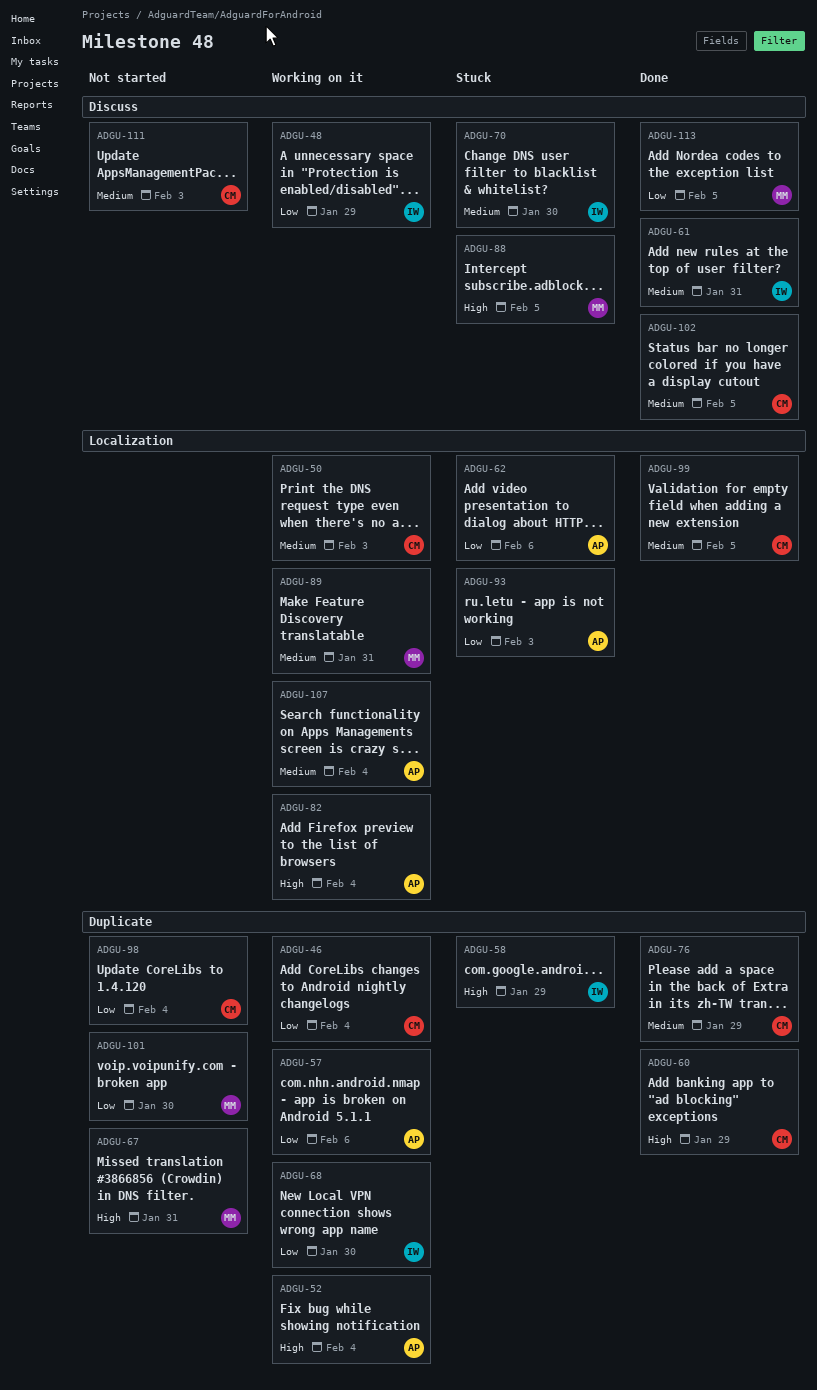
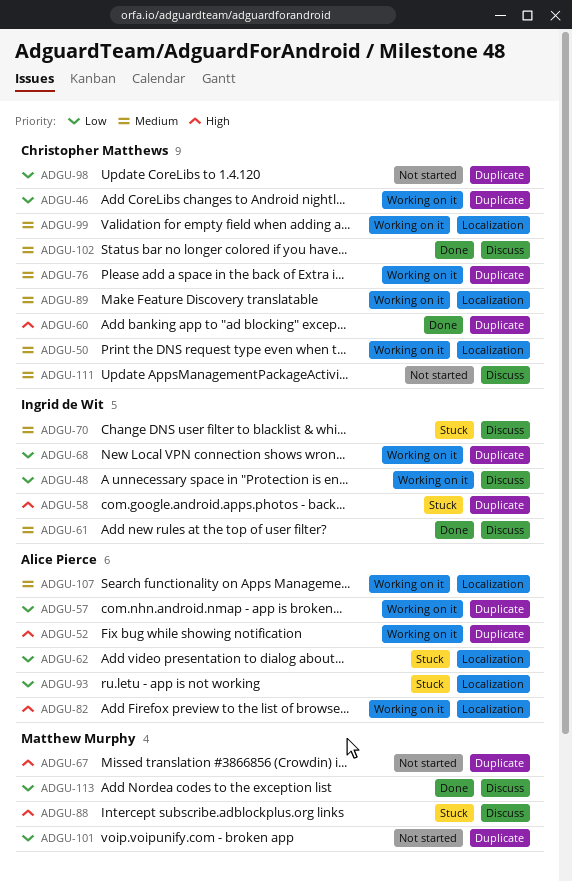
ADGU-76, status: Done -> Working on it
ADGU-89, owner: Matthew Murphy -> Christopher Matthews
ADGU-99, status: Done -> Working on it

